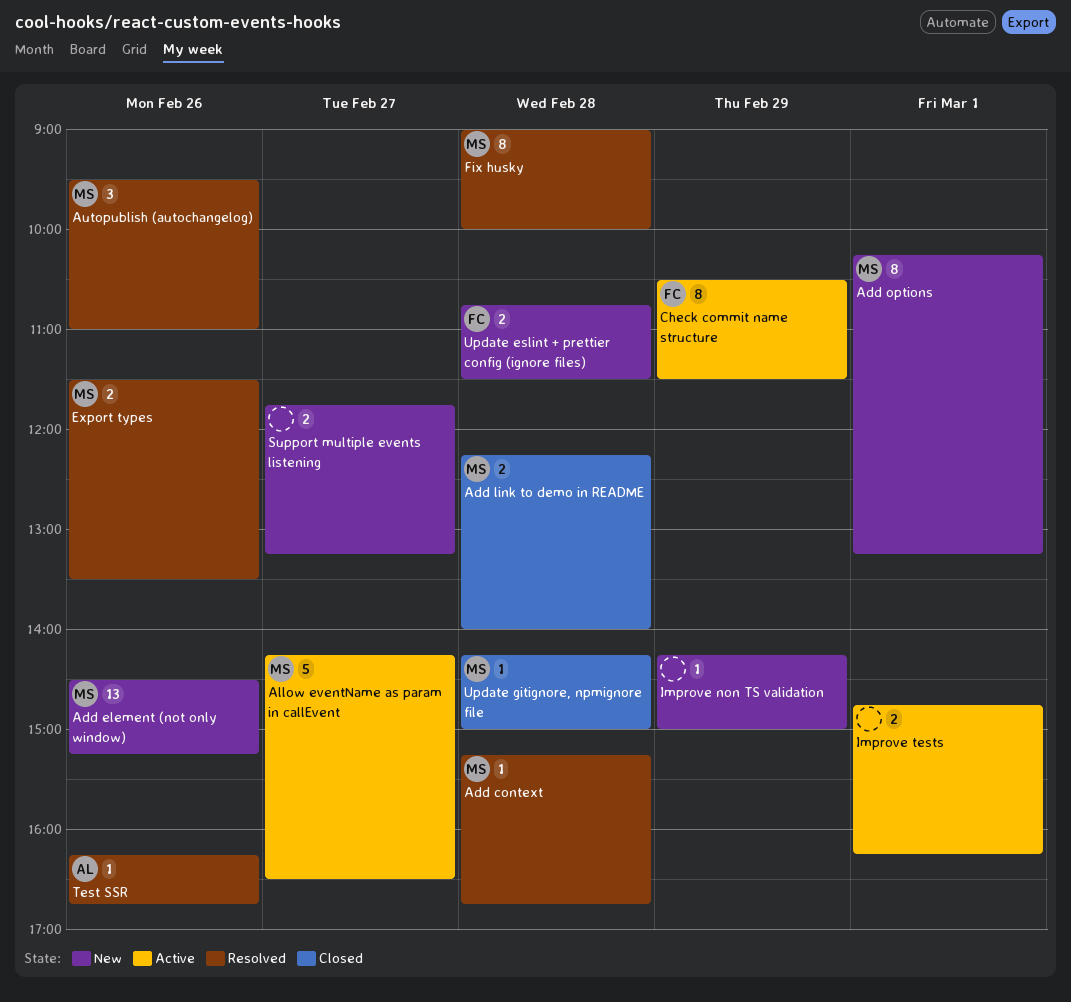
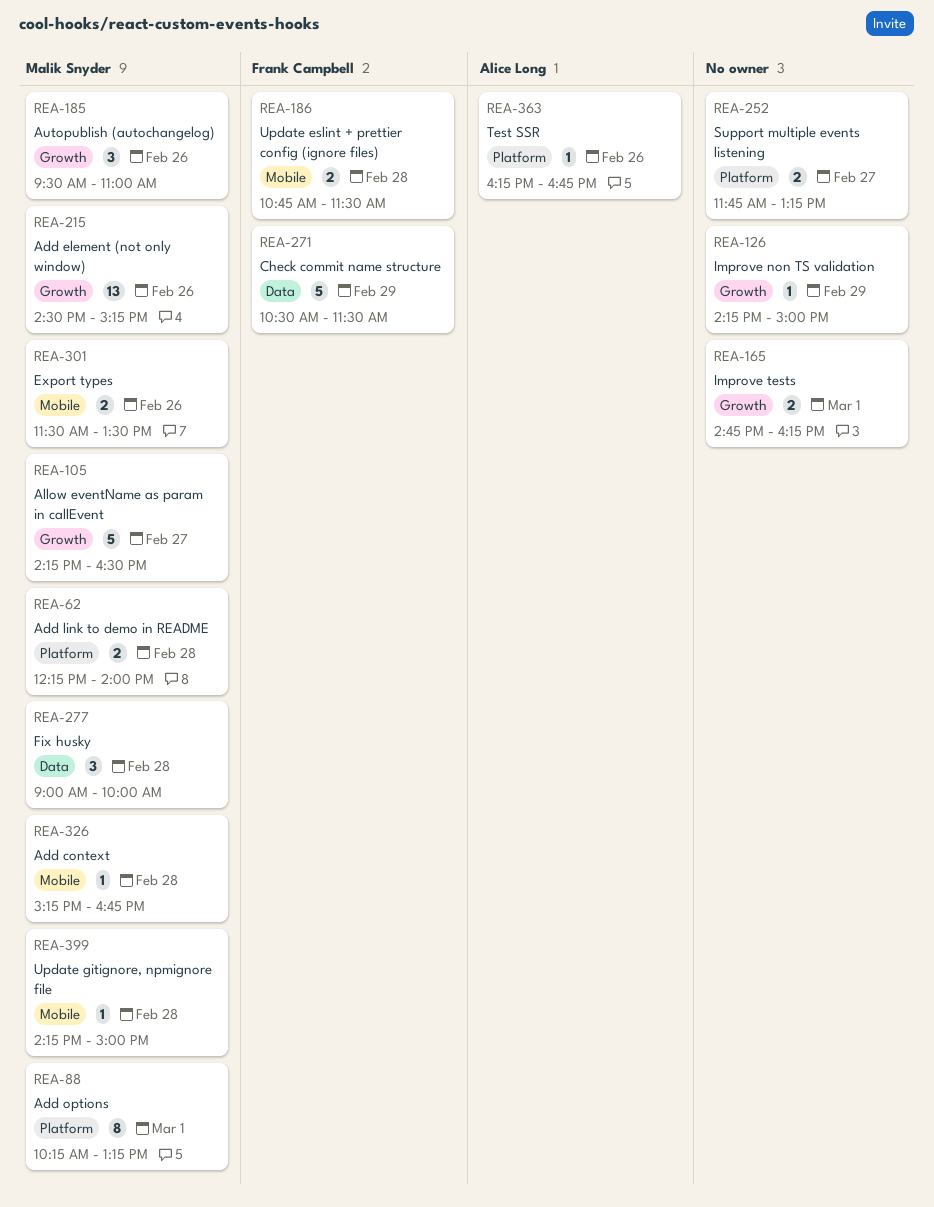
Check commit name structure, estimate: 8 -> 5
Fix husky, estimate: 8 -> 3

